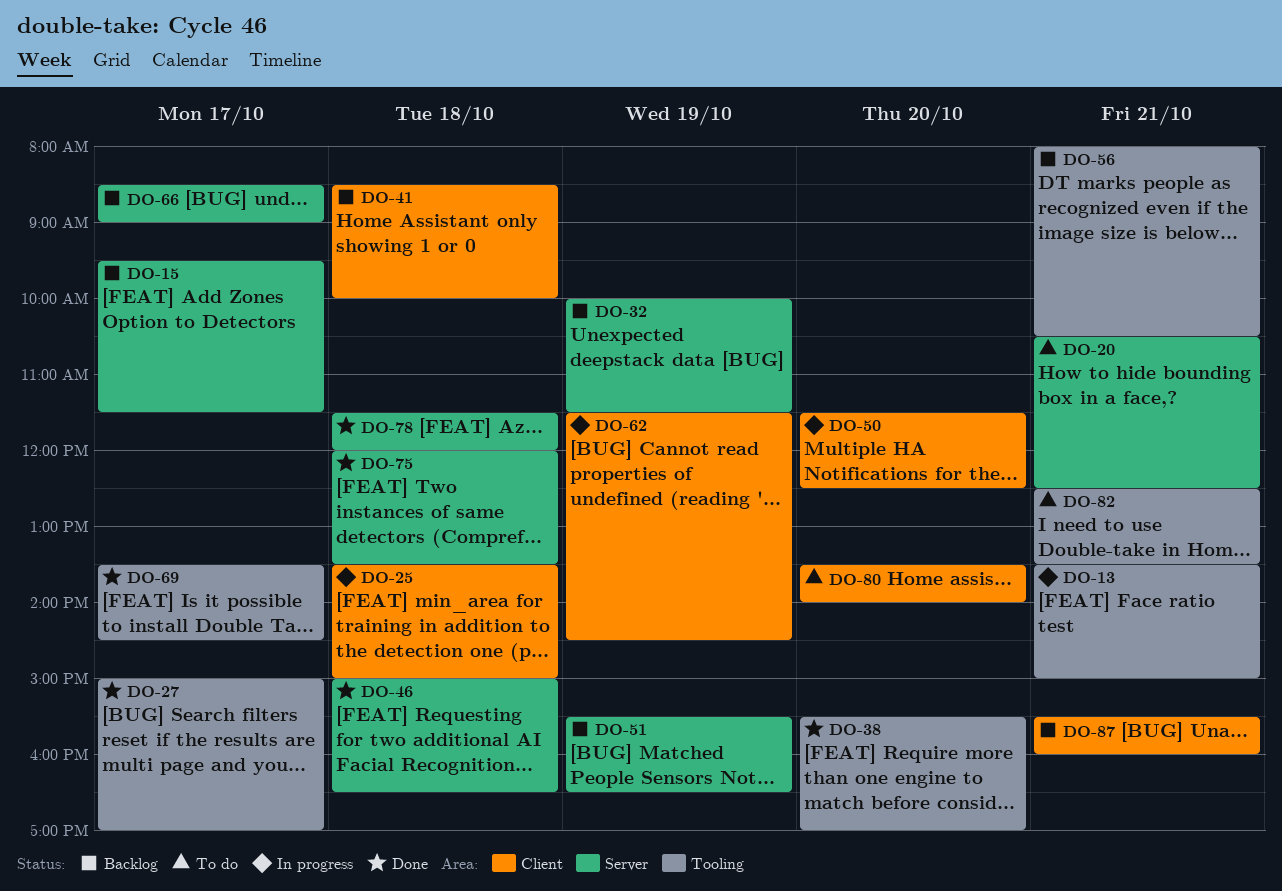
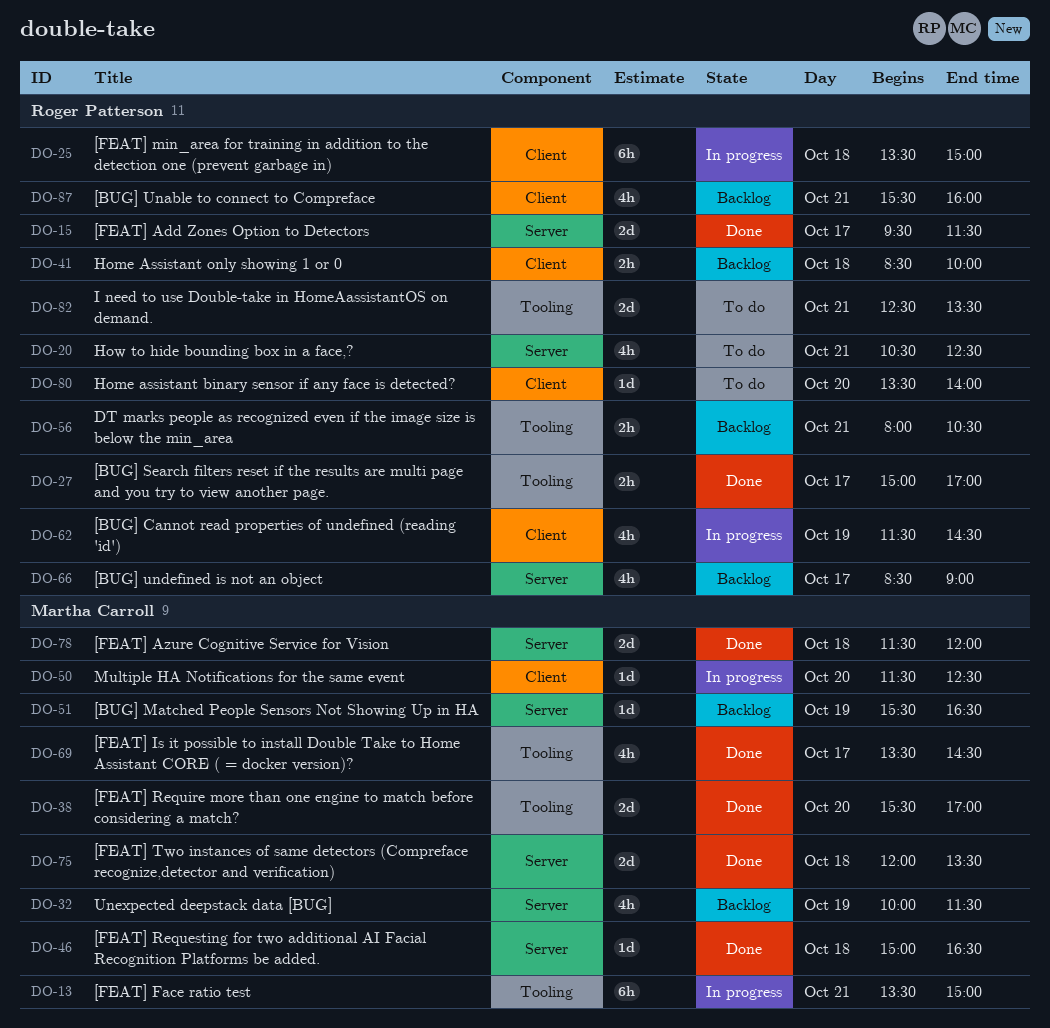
DO-15, status: Backlog -> Done

